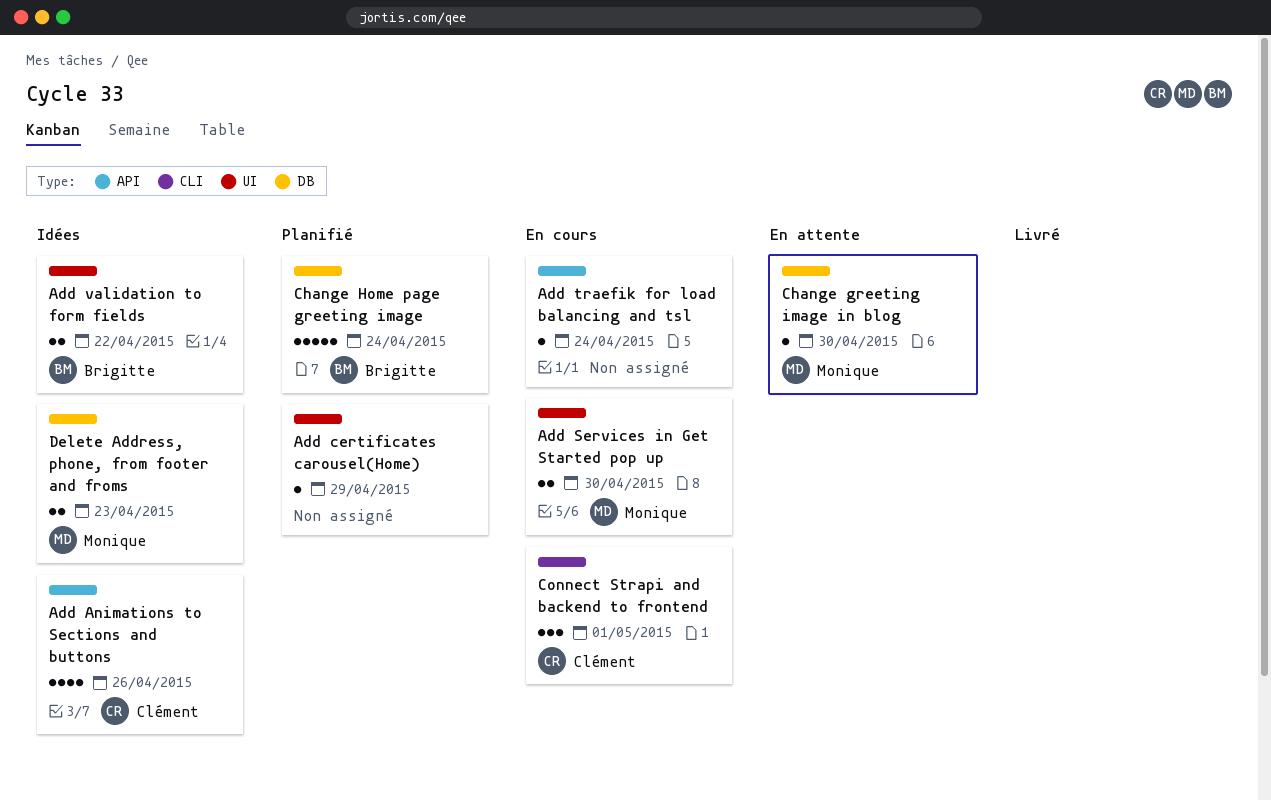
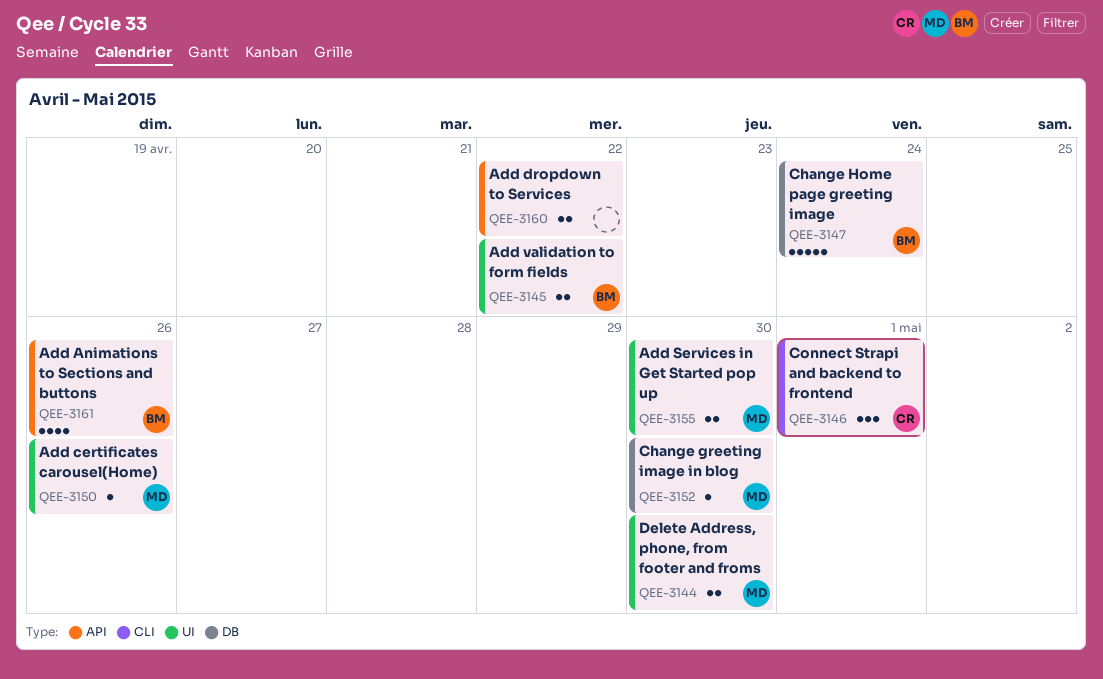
Add Animations to Sections and buttons, owner: Clément -> Brigitte
Add certificates carousel(Home), owner: none -> Monique
Add certificates carousel(Home), due: Apr 29 -> Apr 26
Add dropdown to Services: none -> present
Add traefik for load balancing and tsl: present -> none
Delete Address, phone, from footer and froms, label: DB -> UI
Delete Address, phone, from footer and froms, due: Apr 23 -> Apr 30

